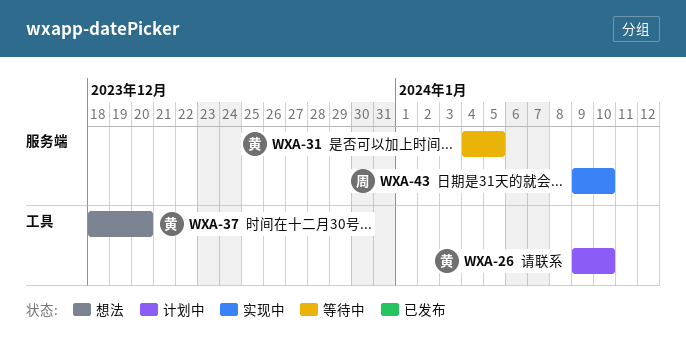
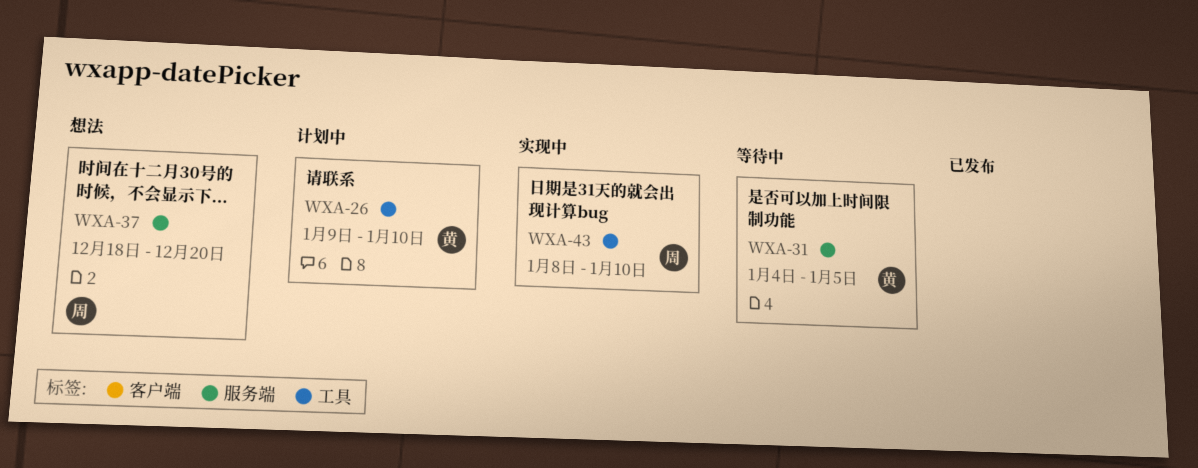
WXA-37, owner: 黄 -> 周
WXA-37, label: 工具 -> 服务端
WXA-43, label: 服务端 -> 工具
WXA-43, start: Jan 9 -> Jan 8

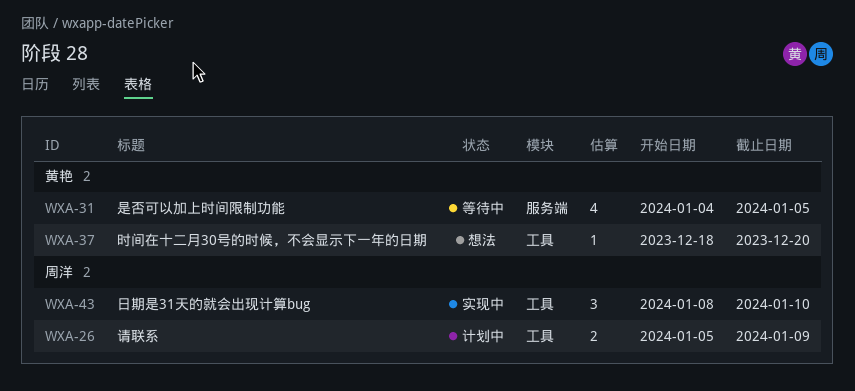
WXA-26, owner: 黄艳 -> 周洋
WXA-26, start: Jan 9 -> Jan 5
WXA-26, due: Jan 10 -> Jan 9
WXA-37, owner: 周洋 -> 黄艳
WXA-37, label: 服务端 -> 工具

